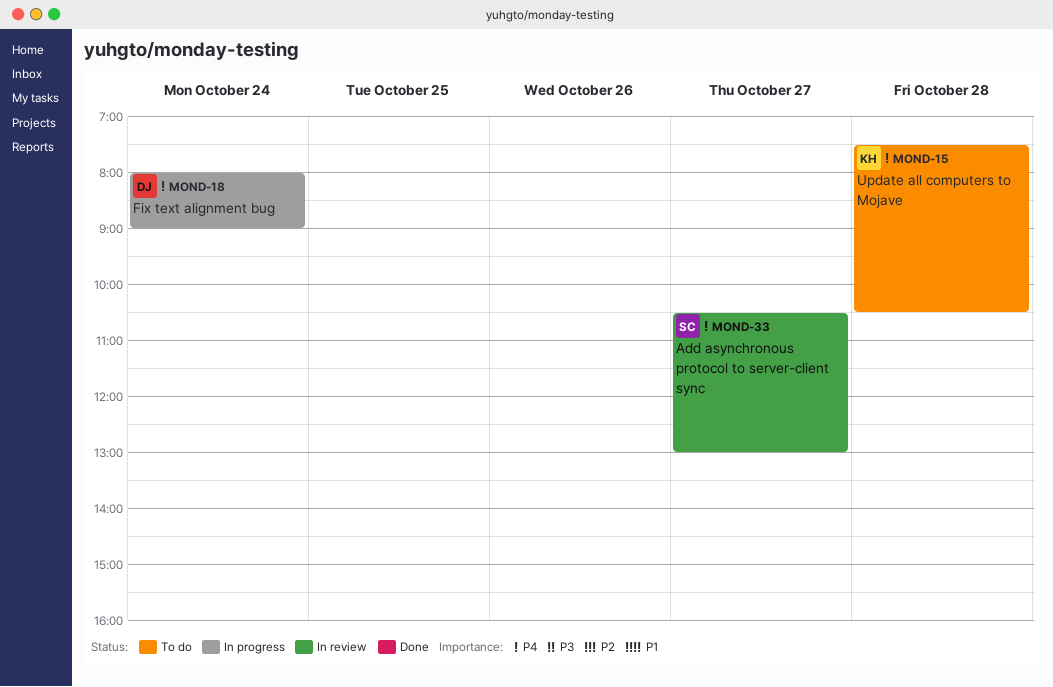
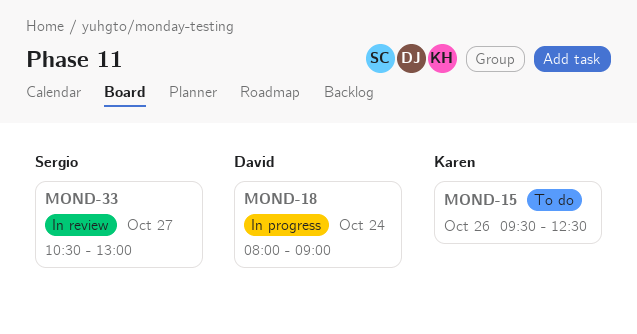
MOND-15, day: Oct 28 -> Oct 26
MOND-15, begins: 07:30 -> 09:30
MOND-15, ends: 10:30 -> 12:30

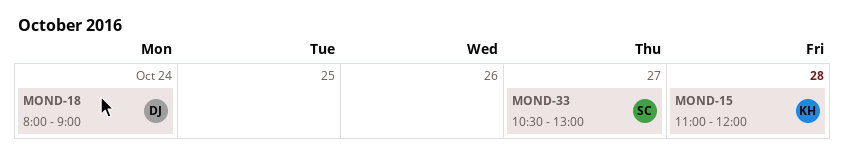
MOND-15, day: Oct 26 -> Oct 28
MOND-15, begins: 09:30 -> 11:00
MOND-15, ends: 12:30 -> 12:00

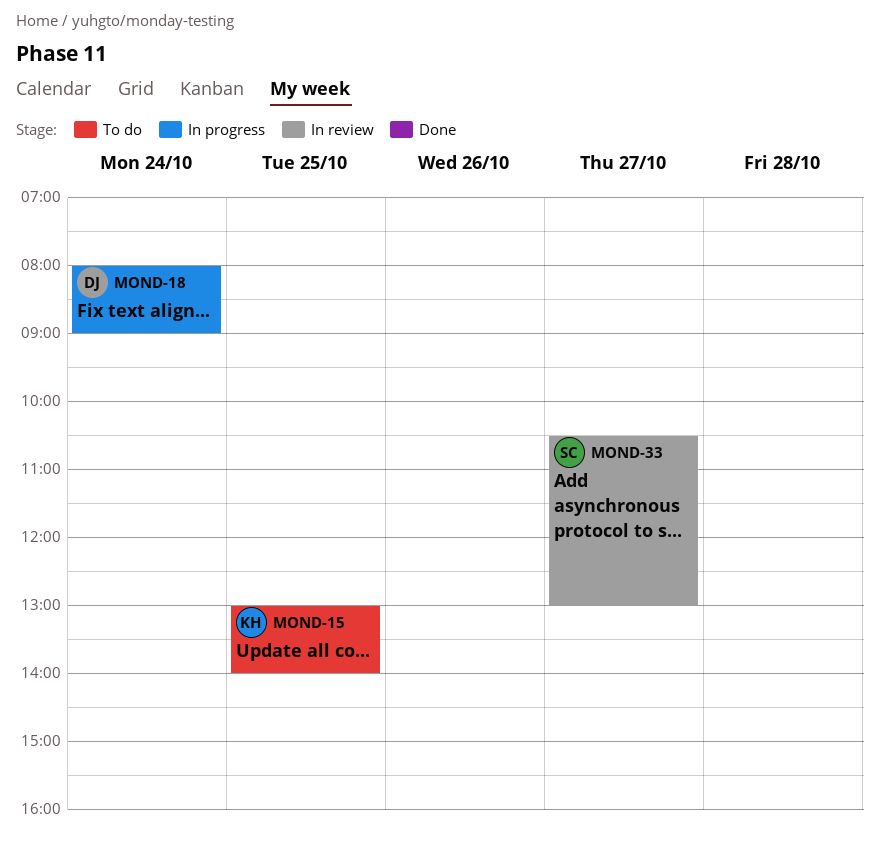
MOND-15, day: Oct 28 -> Oct 25
MOND-15, begins: 11:00 -> 13:00
MOND-15, ends: 12:00 -> 14:00

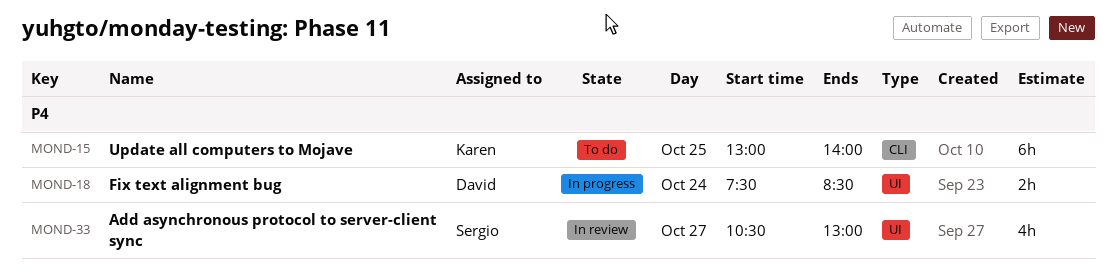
MOND-18, begins: 08:00 -> 07:30
MOND-18, ends: 09:00 -> 08:30

